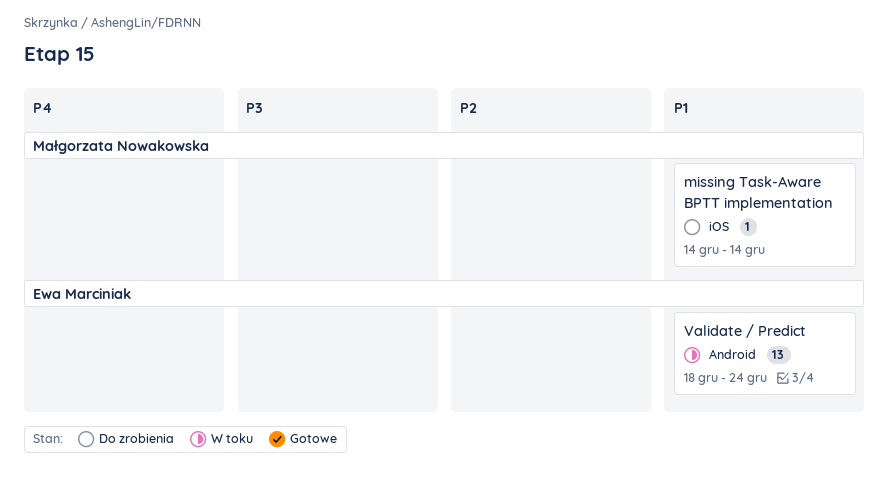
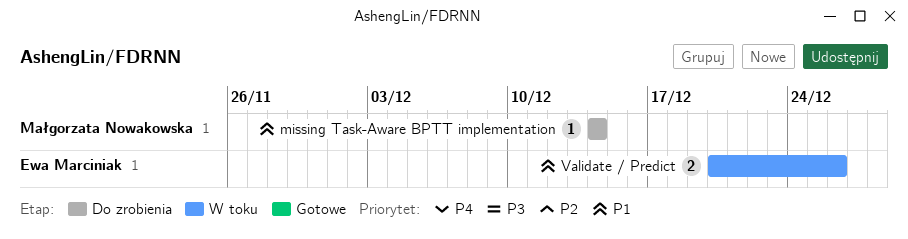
Validate / Predict, estimate: 13 -> 2
Validate / Predict, start: Dec 18 -> Dec 20
Validate / Predict, due: Dec 24 -> Dec 26

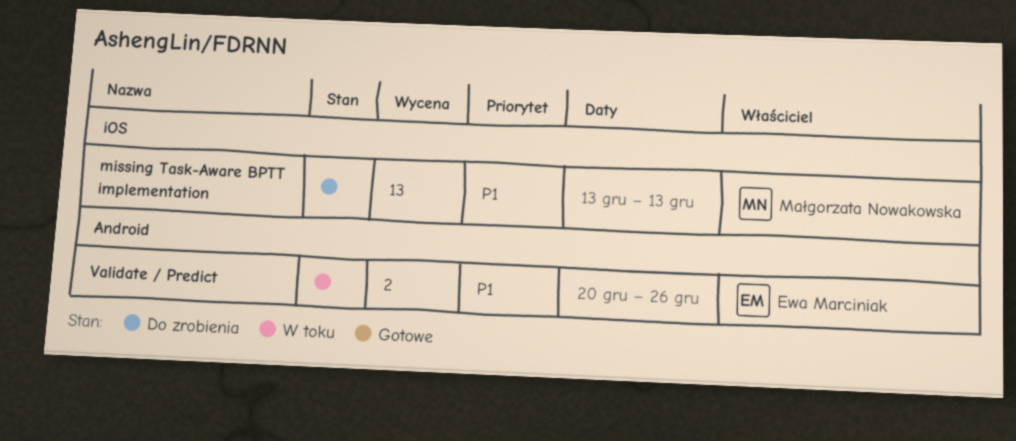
missing Task-Aware BPTT implementation, estimate: 1 -> 13
missing Task-Aware BPTT implementation, start: Dec 14 -> Dec 13
missing Task-Aware BPTT implementation, due: Dec 14 -> Dec 13

